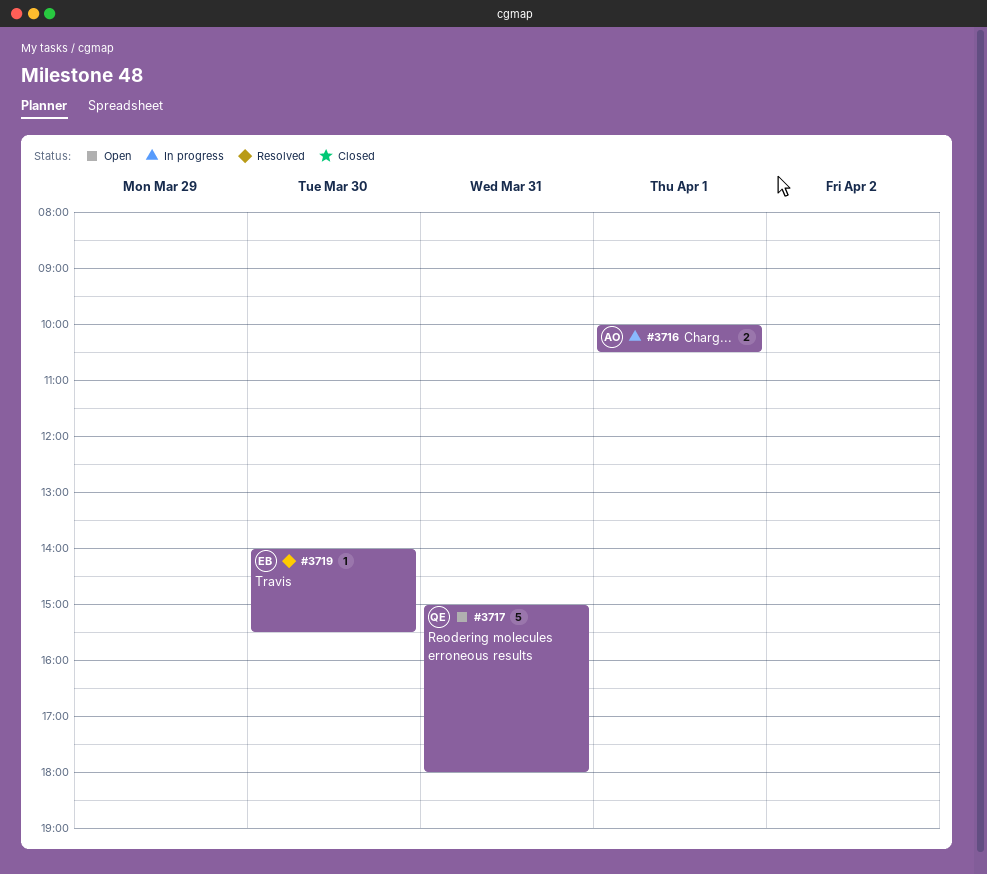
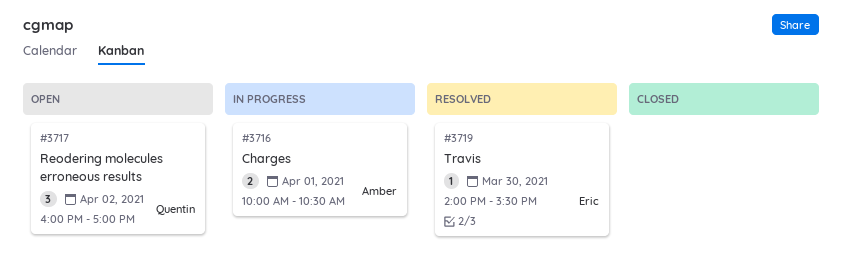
#3717, estimate: 5 -> 3
#3717, day: Mar 31 -> Apr 2
#3717, begins: 15:00 -> 16:00
#3717, ends: 18:00 -> 17:00

